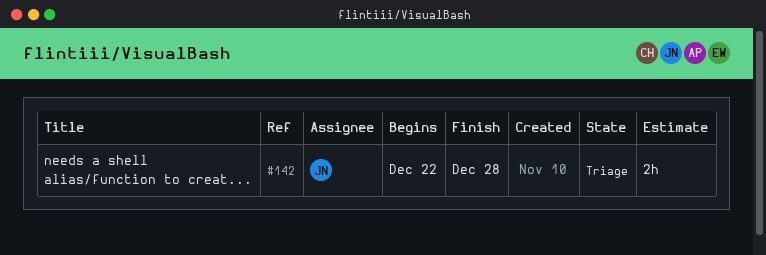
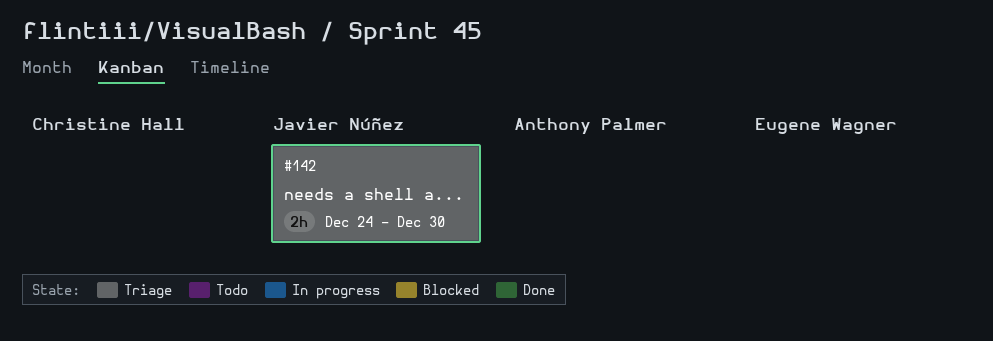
#142, start: Dec 22 -> Dec 24
#142, due: Dec 28 -> Dec 30

